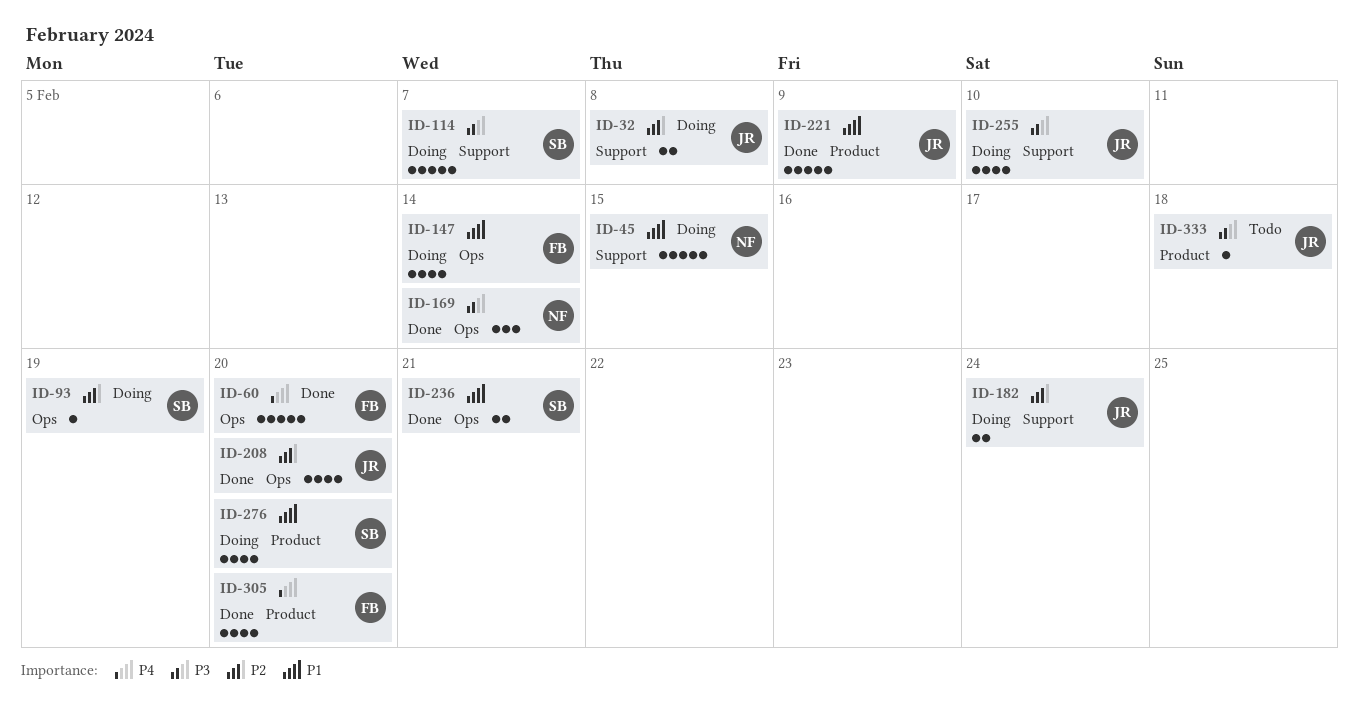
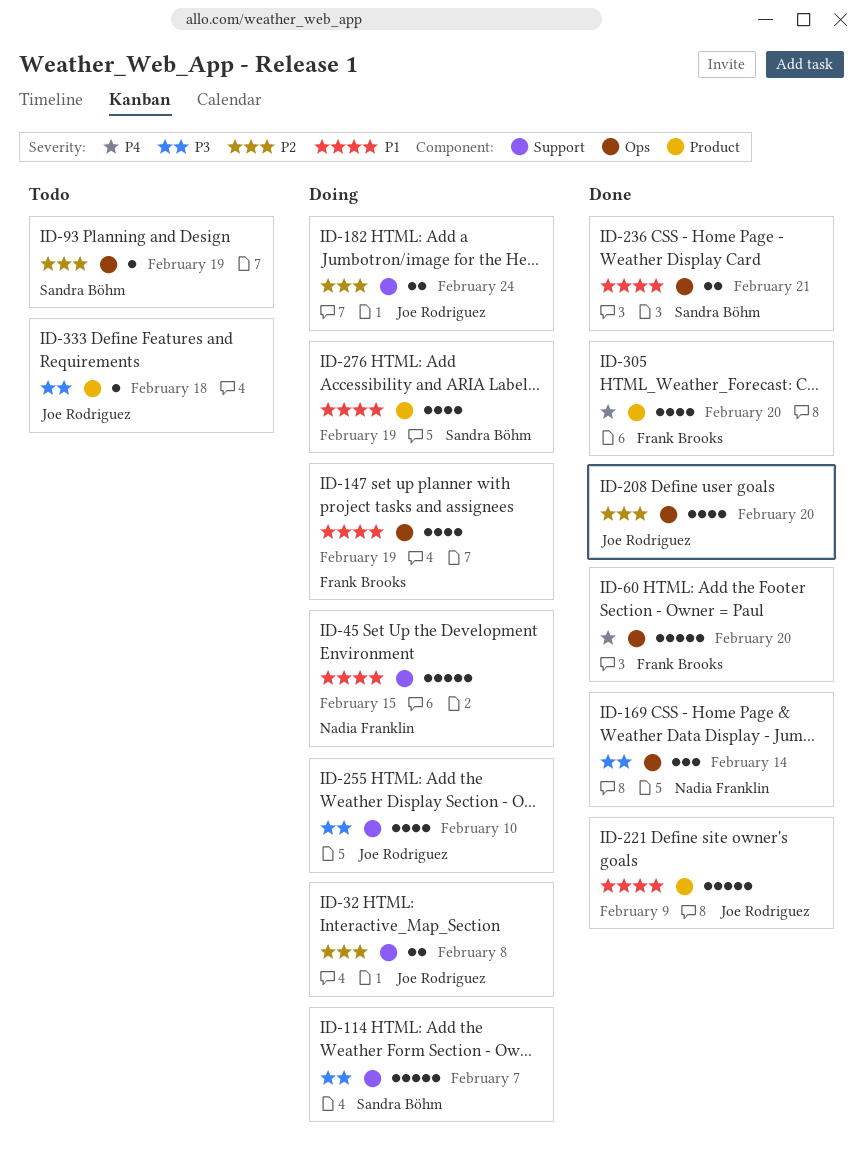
ID-93, status: Doing -> Todo
ID-147, due: Feb 14 -> Feb 19
ID-276, due: Feb 20 -> Feb 19

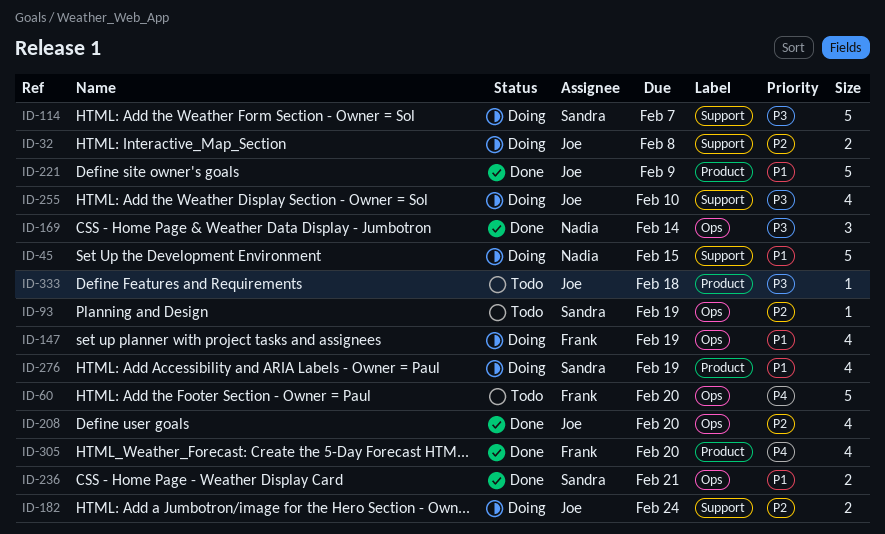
ID-60, status: Done -> Todo

